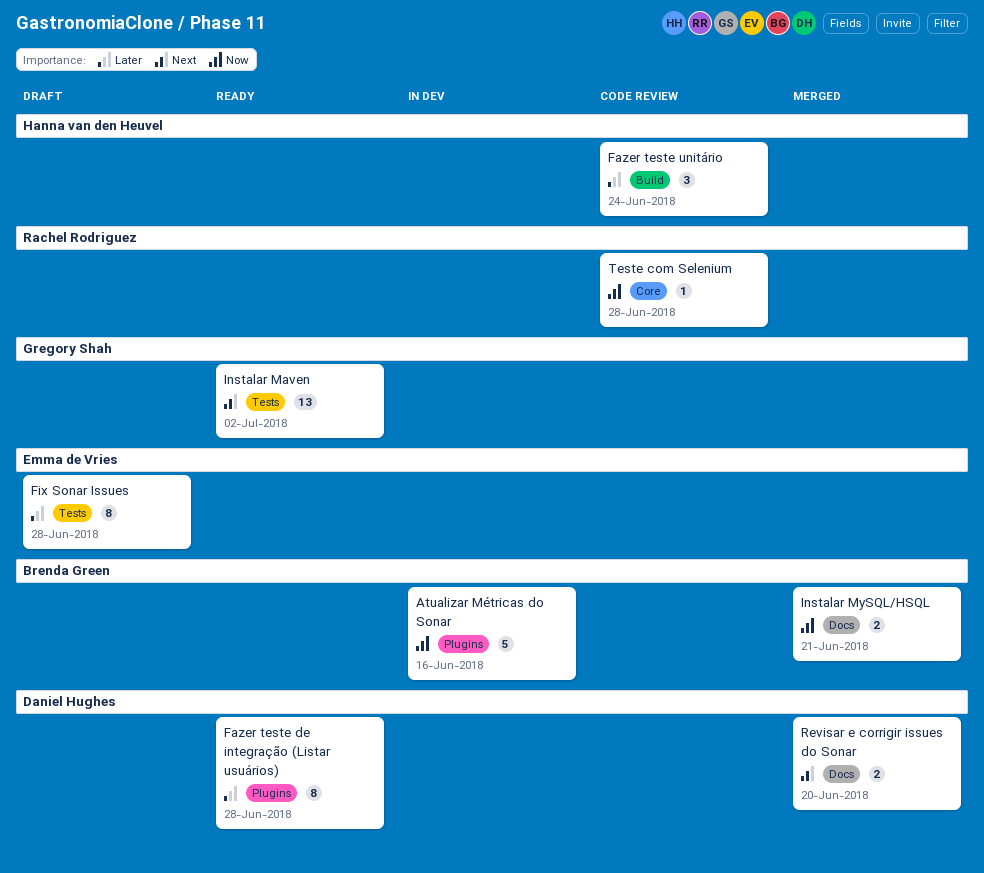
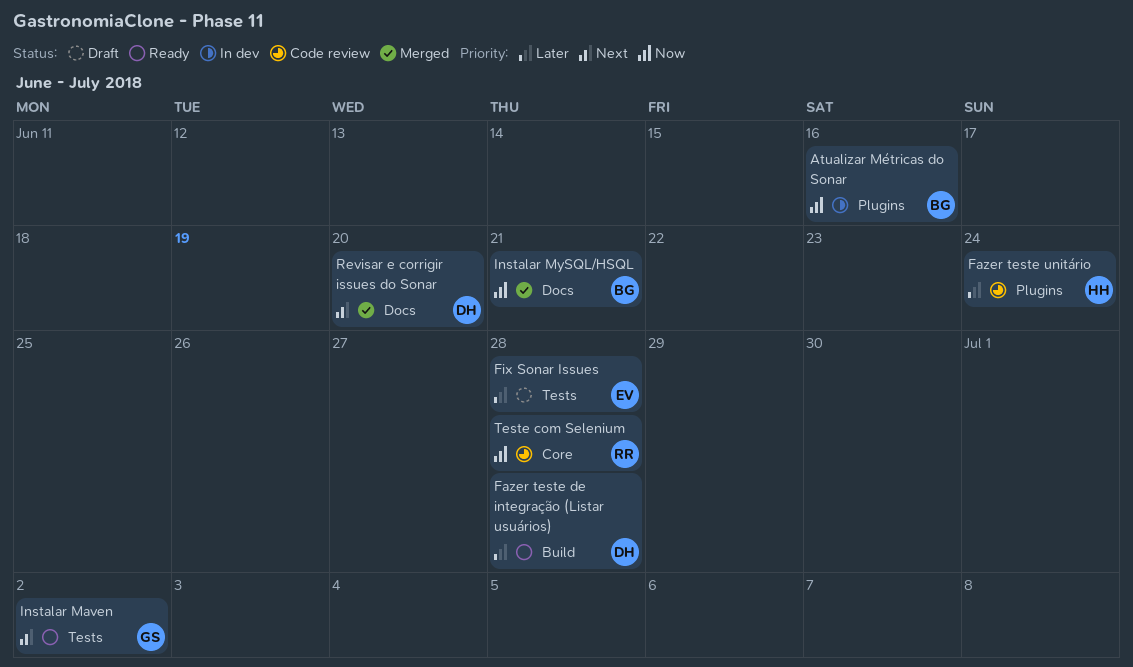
Fazer teste de integração (Listar usuários), label: Plugins -> Build
Fazer teste unitário, label: Build -> Plugins

